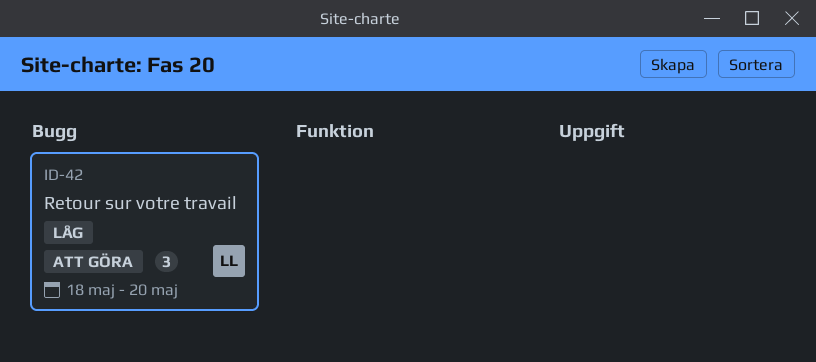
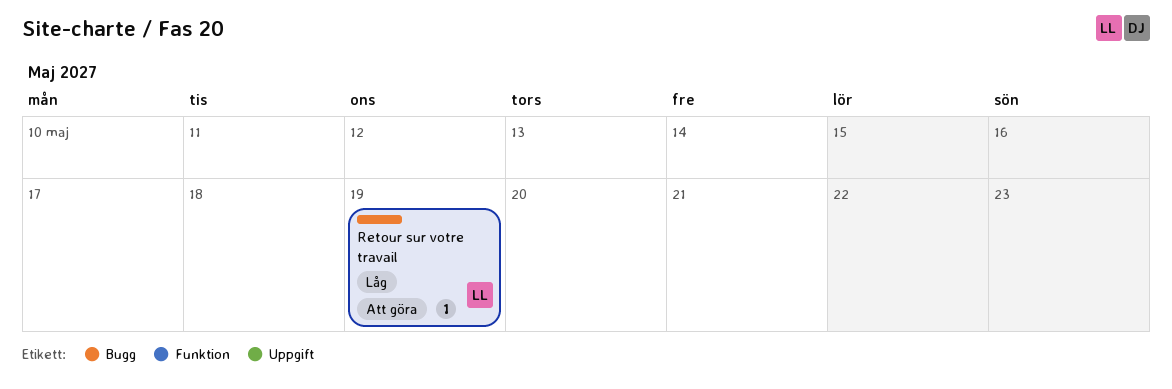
Retour sur votre travail, estimate: 3 -> 1
Retour sur votre travail, due: May 20 -> May 19

